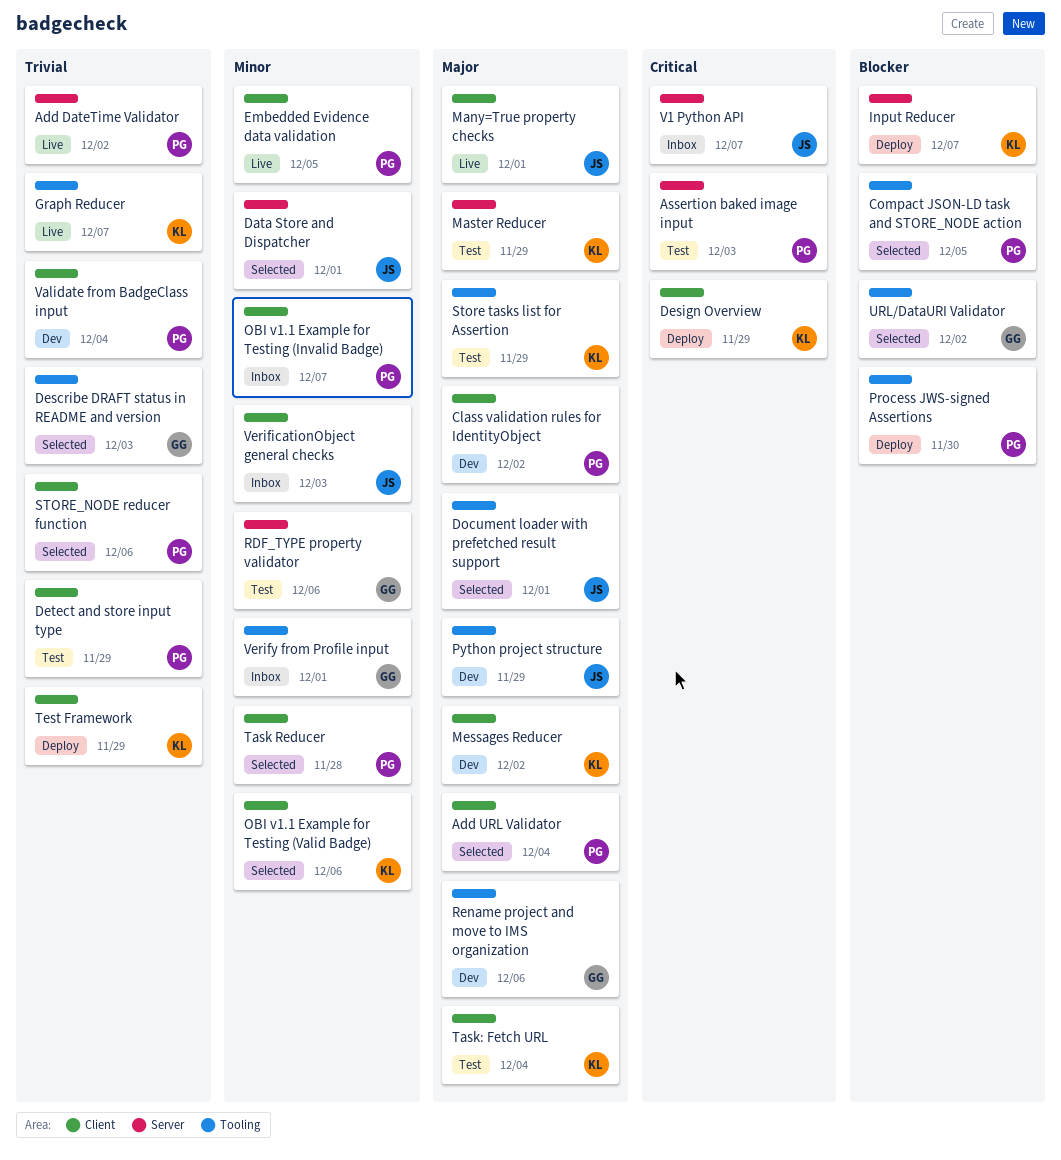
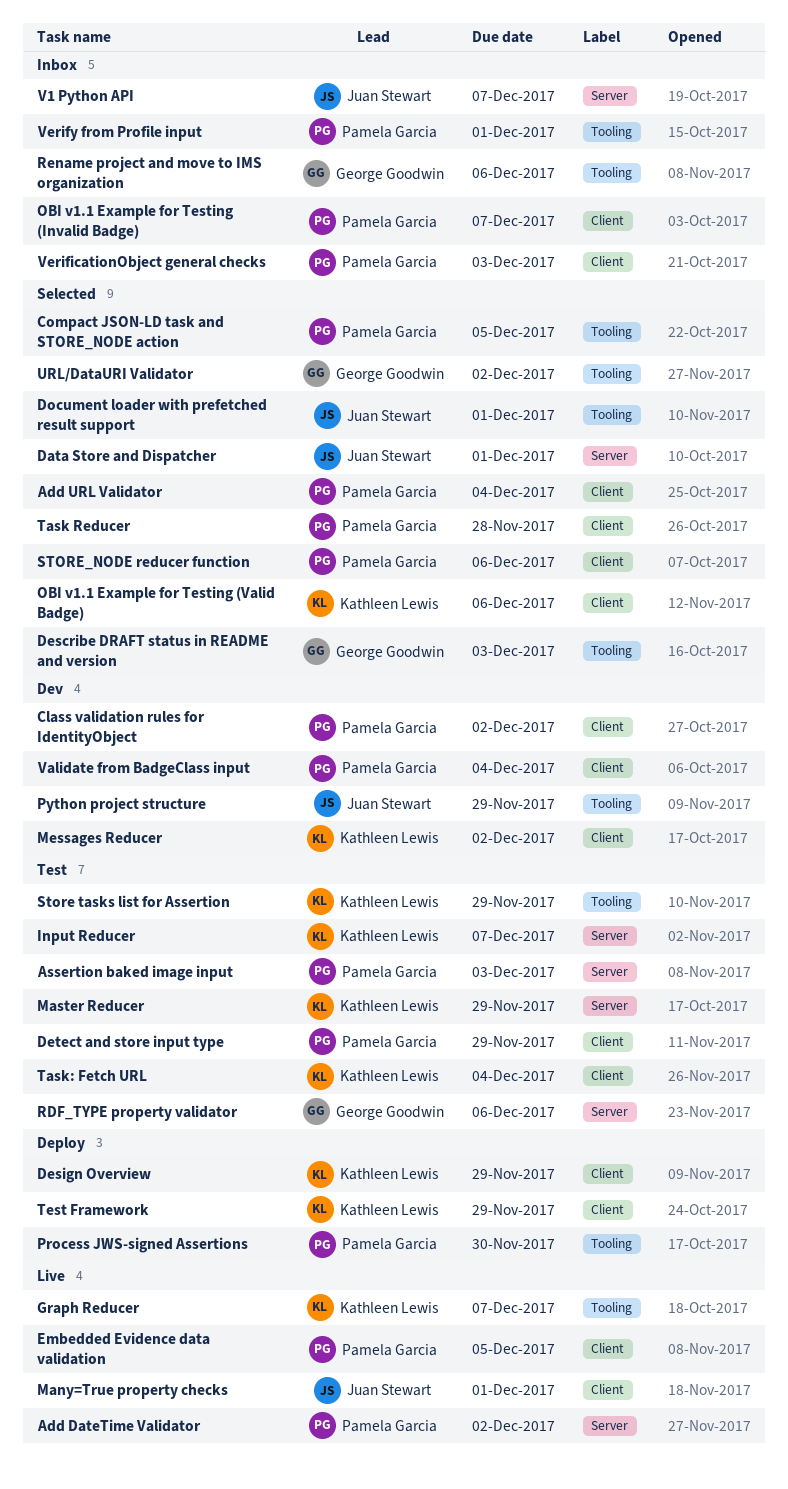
Input Reducer, status: Deploy -> Test
Rename project and move to IMS organization, status: Dev -> Inbox
VerificationObject general checks, owner: Juan Stewart -> Pamela Garcia
Verify from Profile input, owner: George Goodwin -> Pamela Garcia

